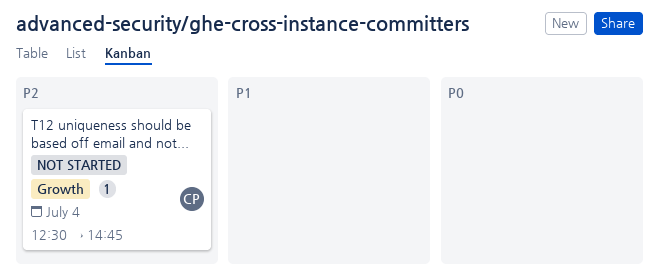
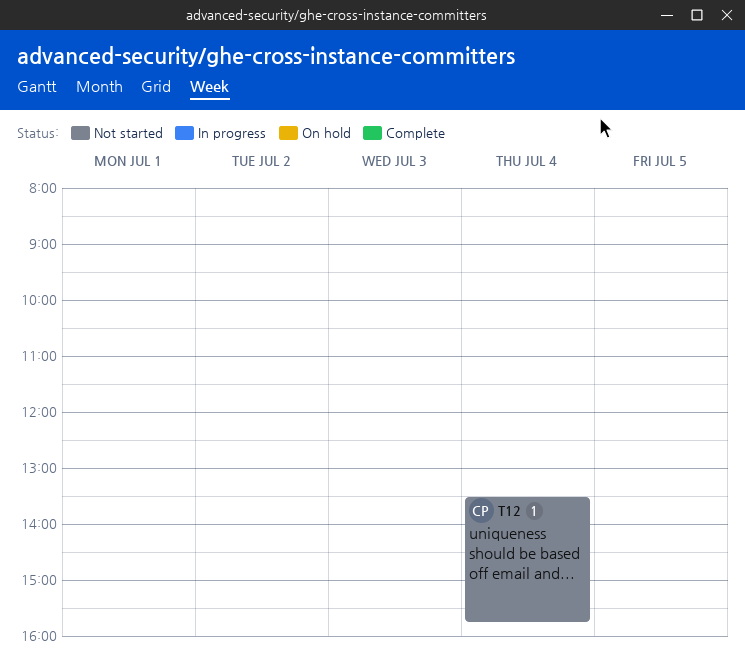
T12, begins: 12:30 -> 13:30
T12, ends: 14:45 -> 15:45

